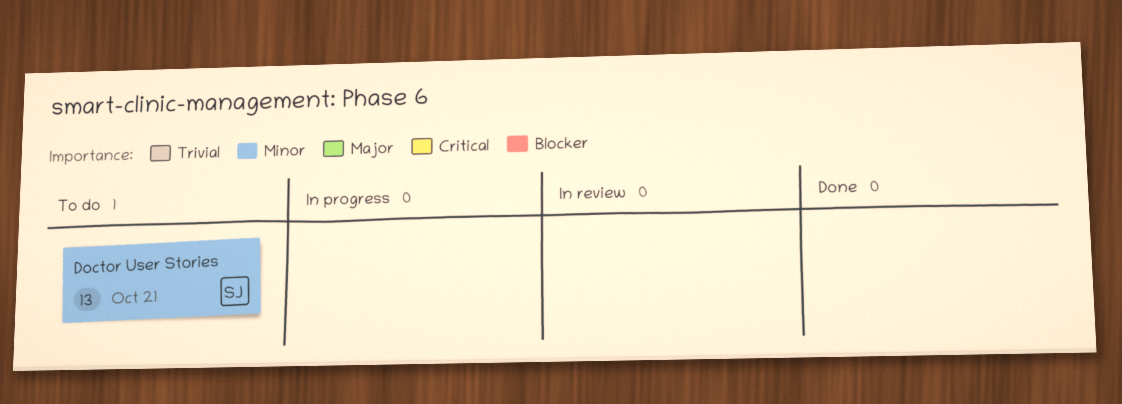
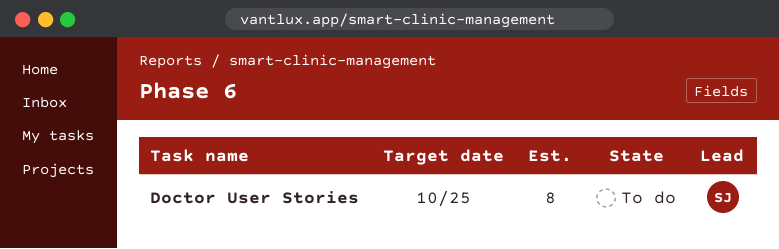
Doctor User Stories, estimate: 13 -> 8
Doctor User Stories, due: Oct 21 -> Oct 25

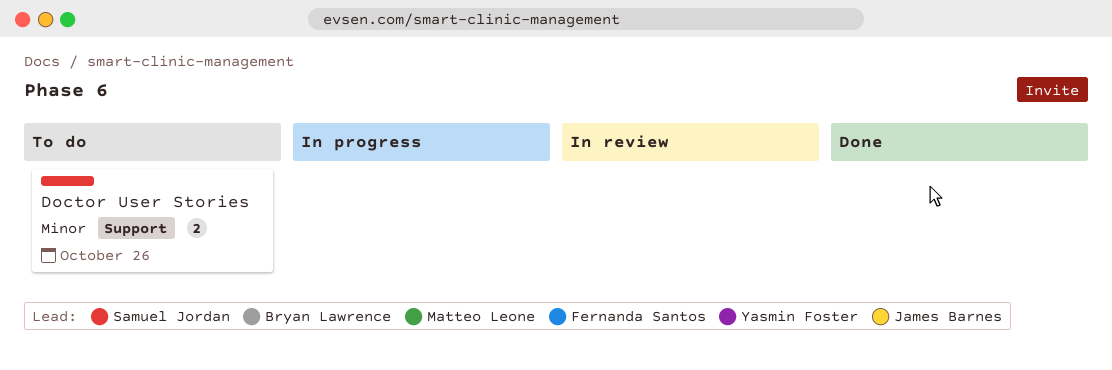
Doctor User Stories, estimate: 8 -> 2
Doctor User Stories, due: Oct 25 -> Oct 26

